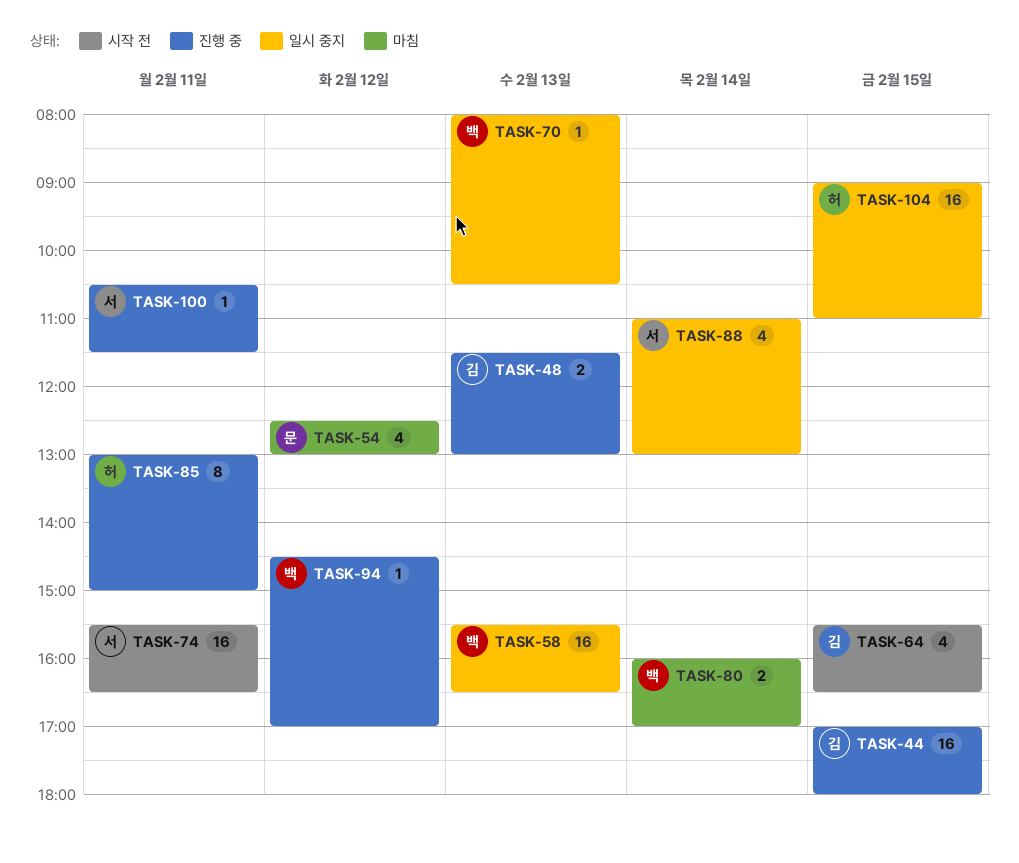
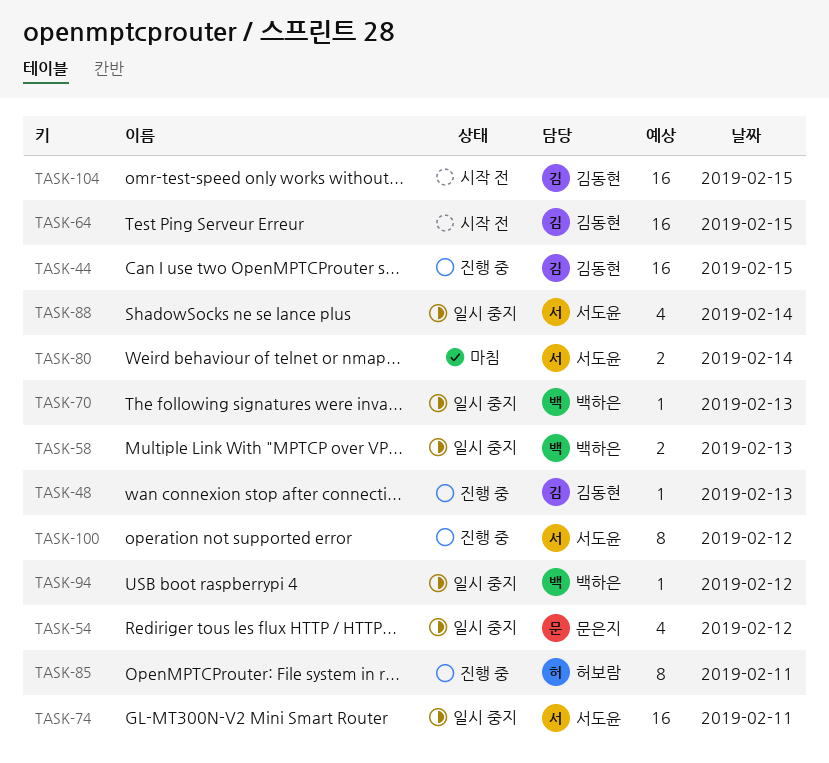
TASK-48, estimate: 2 -> 1
TASK-54, status: 마침 -> 일시 중지
TASK-58, estimate: 16 -> 2
TASK-64, estimate: 4 -> 16
TASK-74, status: 시작 전 -> 일시 중지
TASK-80, owner: 백하은 -> 서도윤
TASK-94, status: 진행 중 -> 일시 중지
TASK-100, estimate: 1 -> 8
TASK-100, day: Feb 11 -> Feb 12
TASK-104, status: 일시 중지 -> 시작 전
TASK-104, owner: 허보람 -> 김동현

